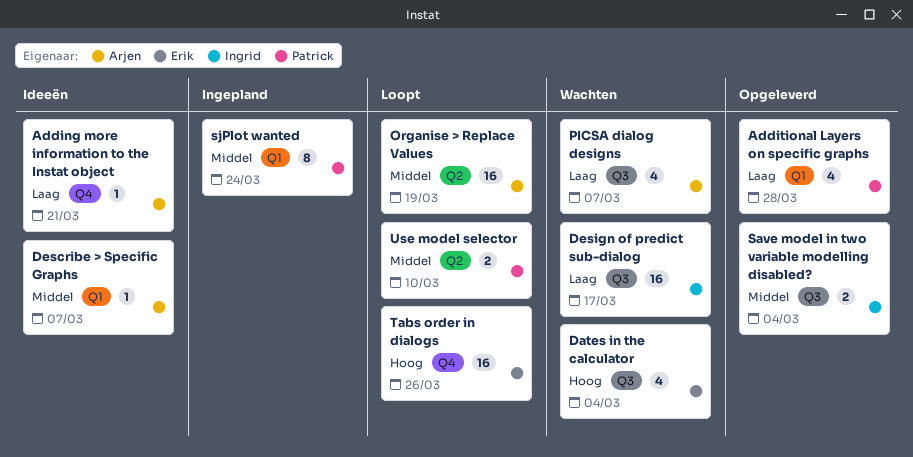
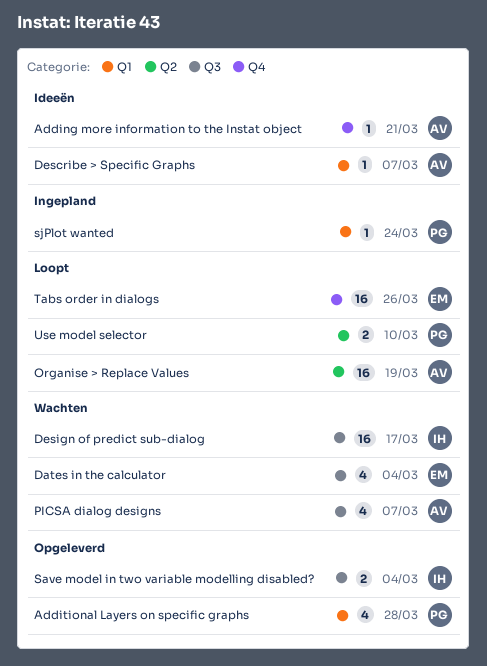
sjPlot wanted, estimate: 8 -> 1

